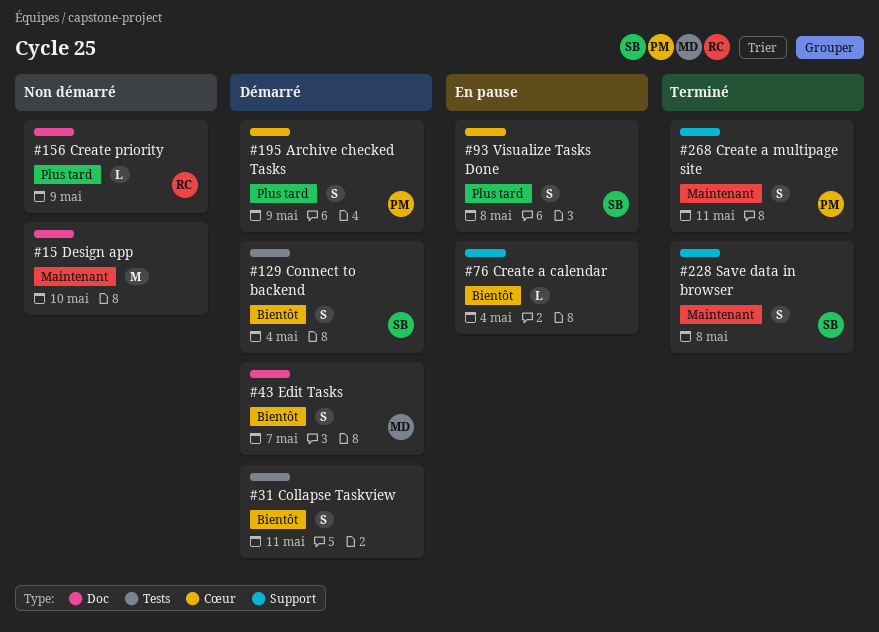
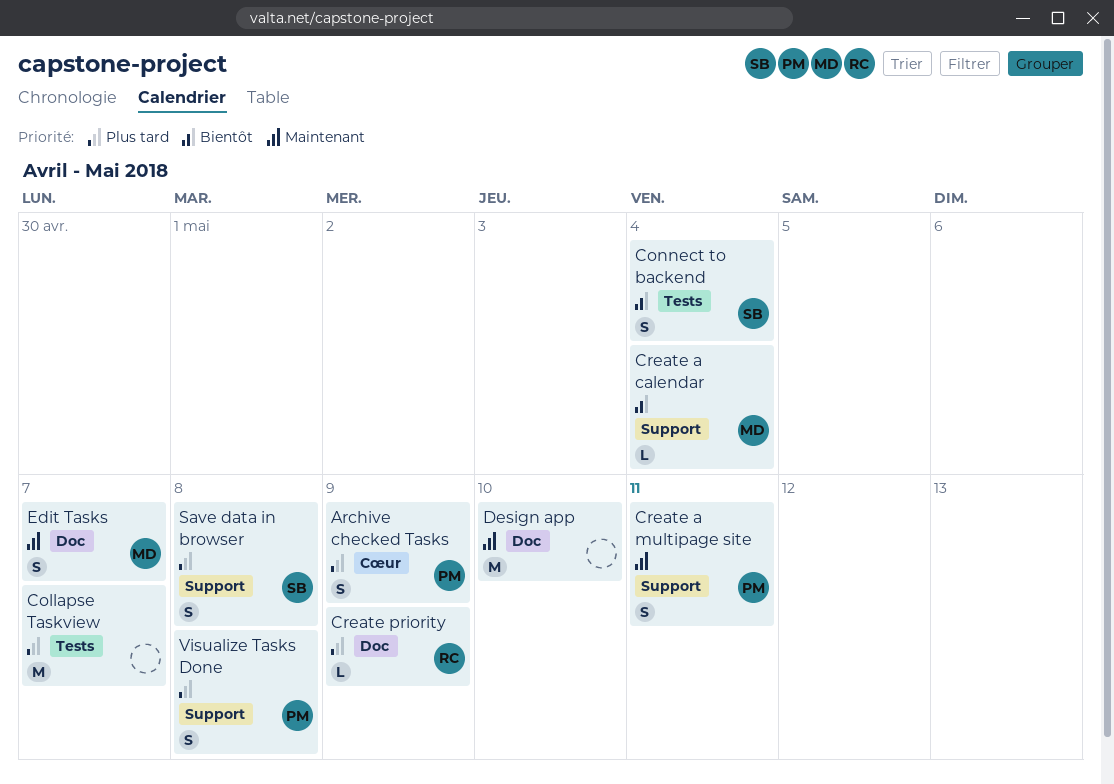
Collapse Taskview, priority: Bientôt -> Plus tard
Collapse Taskview, estimate: S -> M
Collapse Taskview, due: May 11 -> May 7
Create a calendar, owner: none -> MD
Edit Tasks, priority: Bientôt -> Maintenant
Save data in browser, priority: Maintenant -> Plus tard
Visualize Tasks Done, owner: SB -> PM
Visualize Tasks Done, label: Cœur -> Support

